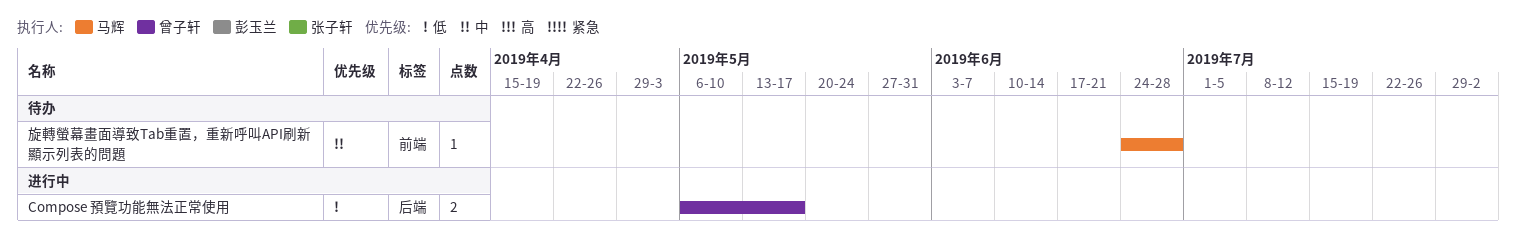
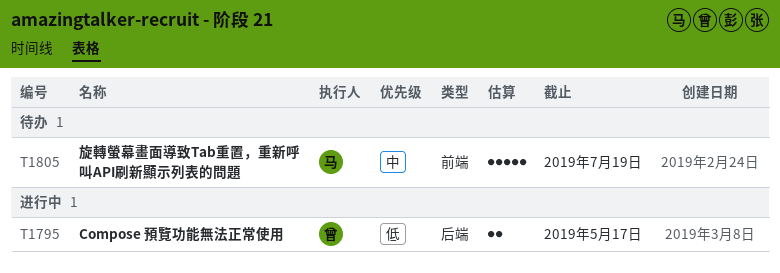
旋轉螢幕畫面導致Tab重置，重新呼叫API刷新顯示列表的問題, estimate: 1 -> 5
旋轉螢幕畫面導致Tab重置，重新呼叫API刷新顯示列表的問題, due: Jun 28 -> Jul 19

